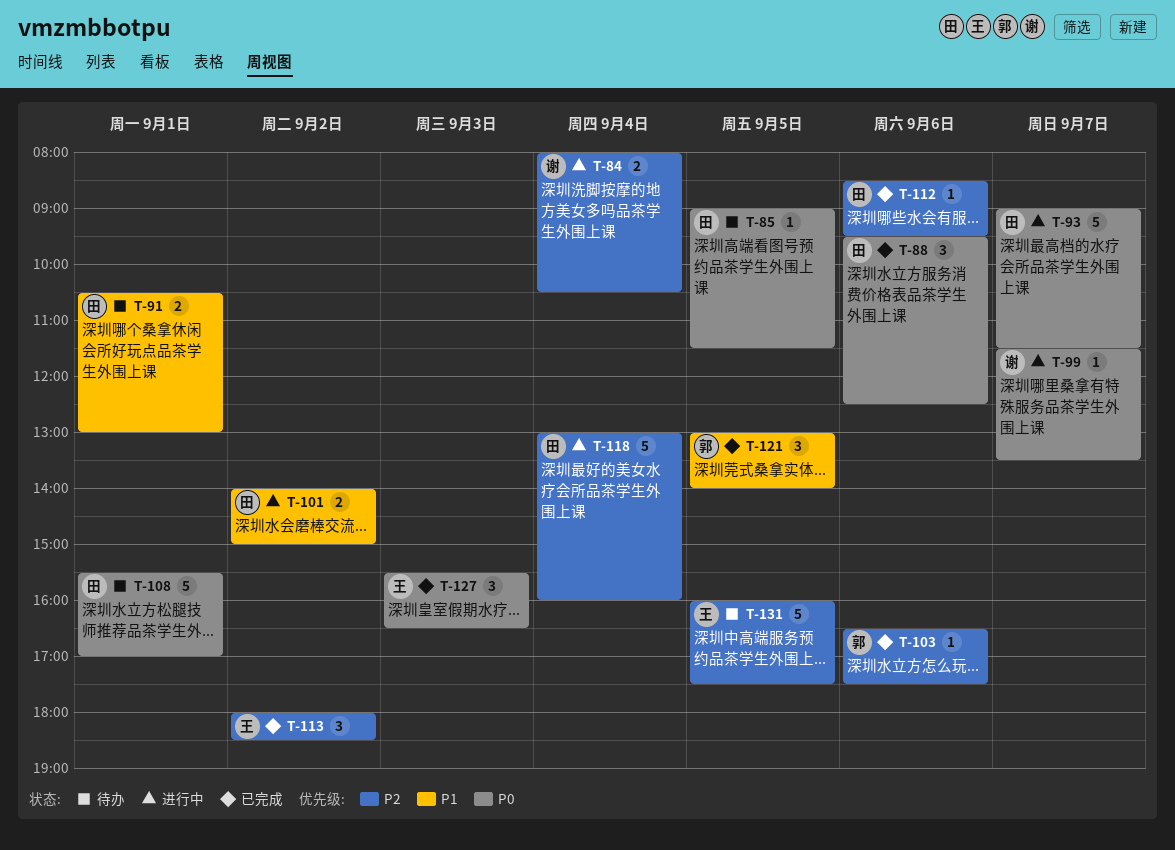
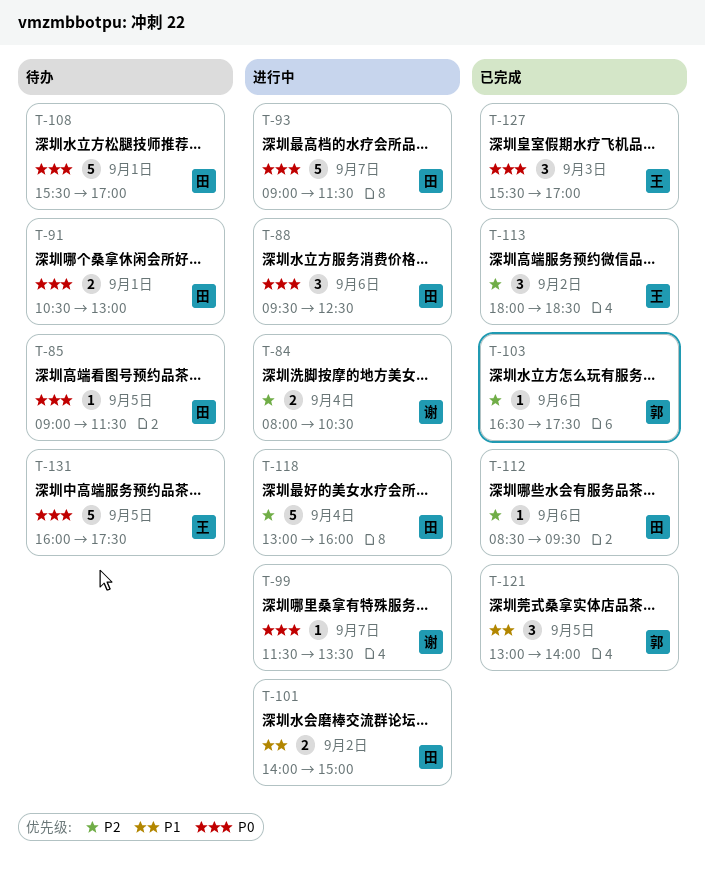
T-88, status: 已完成 -> 进行中
T-91, priority: P1 -> P0
T-127, ends: 16:30 -> 17:00
T-131, priority: P2 -> P0

